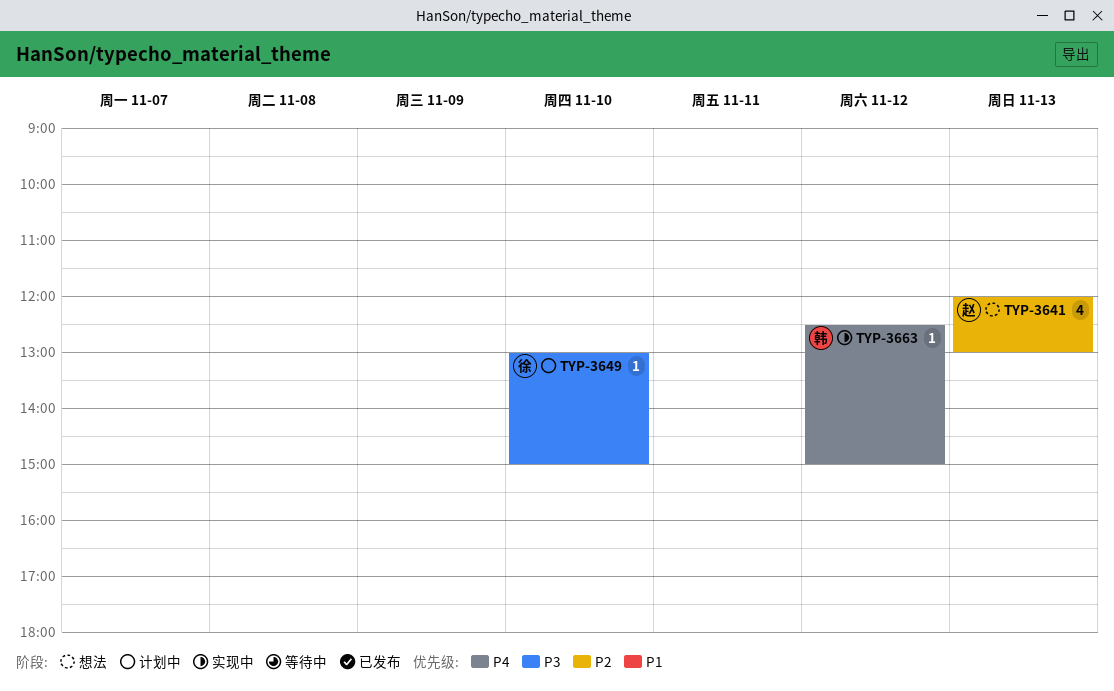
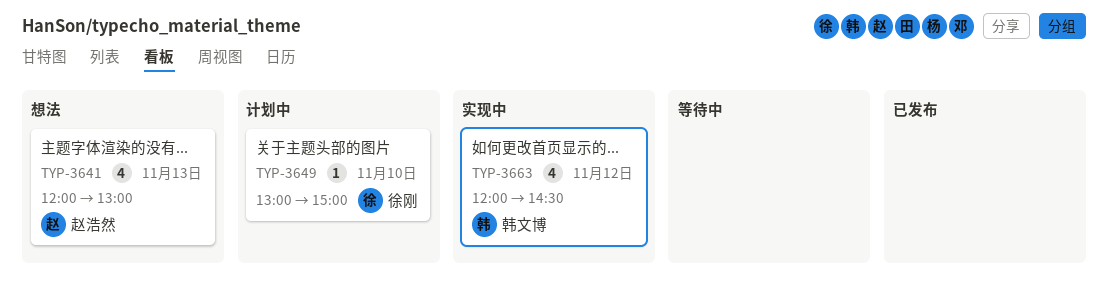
TYP-3663, estimate: 1 -> 4
TYP-3663, begins: 12:30 -> 12:00
TYP-3663, ends: 15:00 -> 14:30

